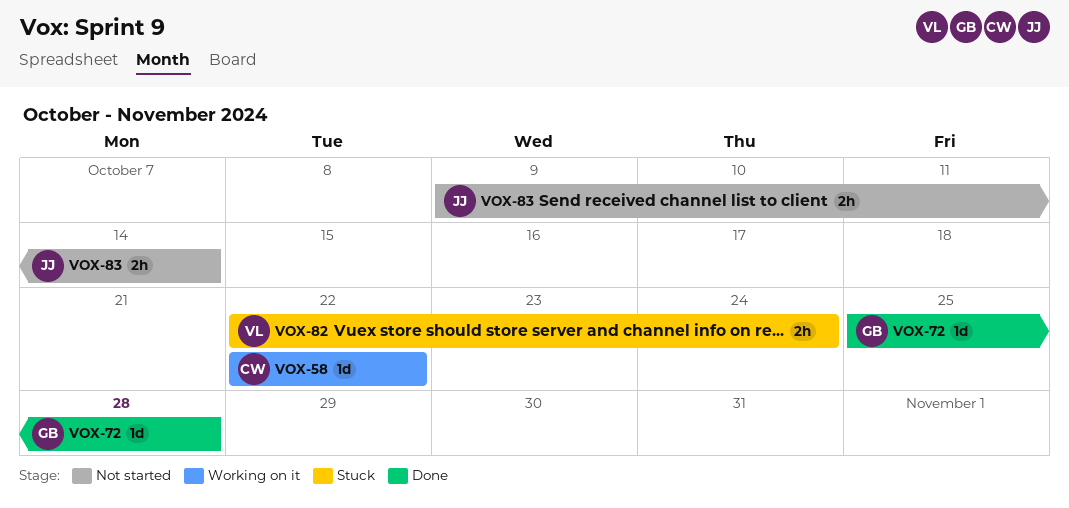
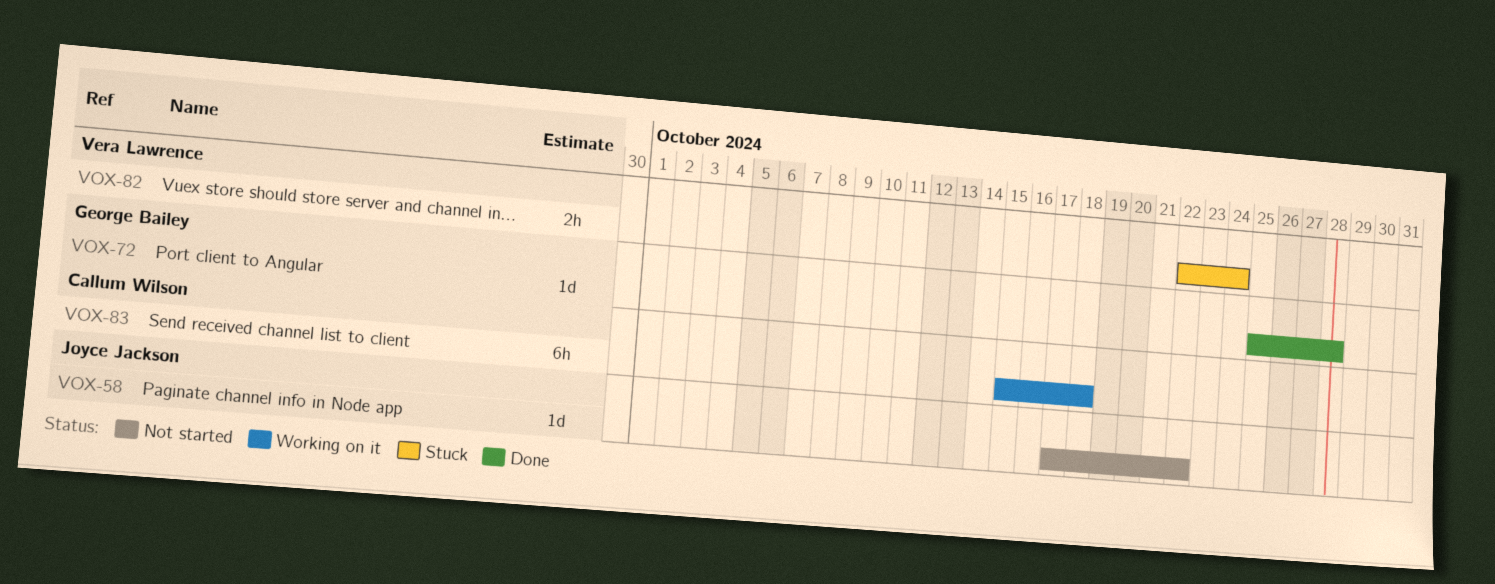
VOX-58, status: Working on it -> Not started
VOX-58, owner: Callum Wilson -> Joyce Jackson
VOX-58, start: Oct 22 -> Oct 17
VOX-83, status: Not started -> Working on it
VOX-83, owner: Joyce Jackson -> Callum Wilson
VOX-83, estimate: 2h -> 6h
VOX-83, start: Oct 9 -> Oct 15
VOX-83, due: Oct 14 -> Oct 18

